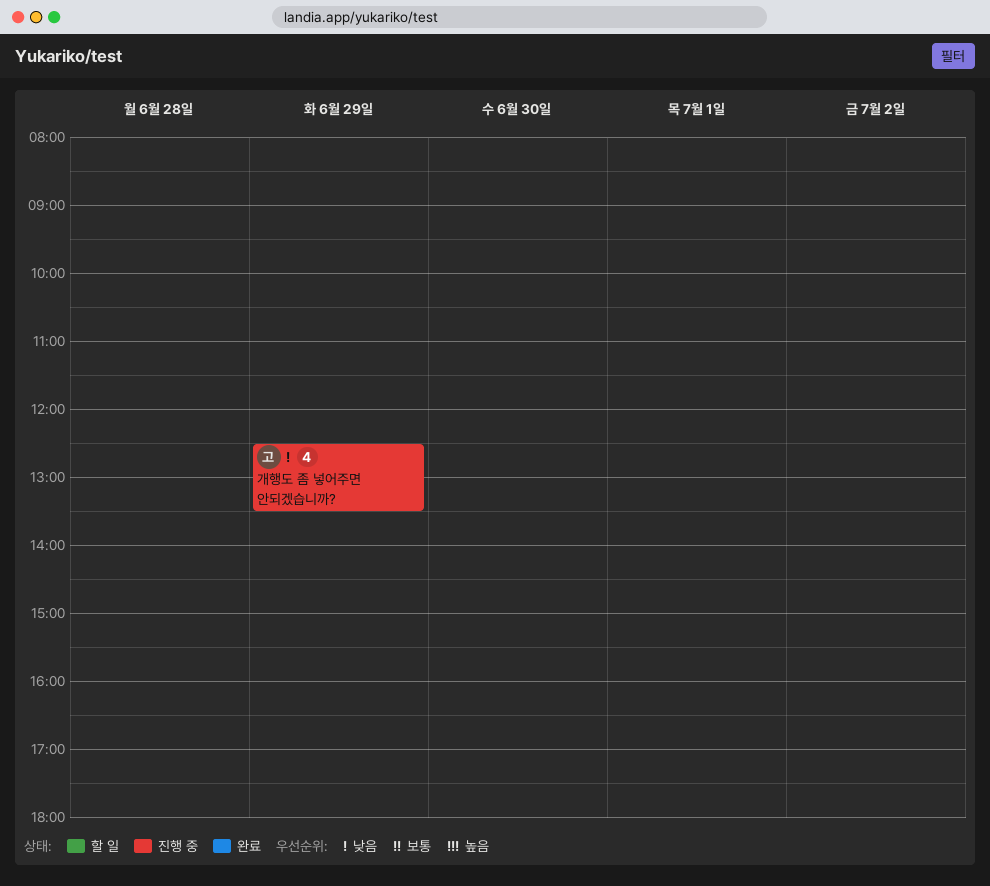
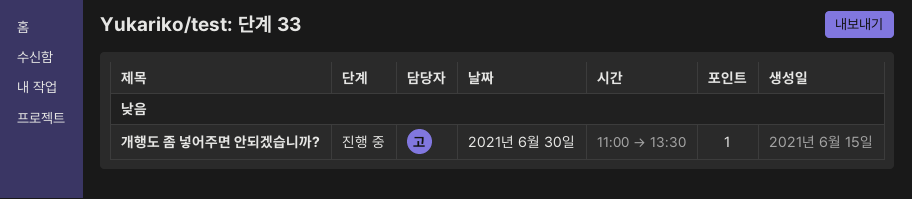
개행도 좀 넣어주면 안되겠습니까?, estimate: 4 -> 1
개행도 좀 넣어주면 안되겠습니까?, day: Jun 29 -> Jun 30
개행도 좀 넣어주면 안되겠습니까?, begins: 12:30 -> 11:00

